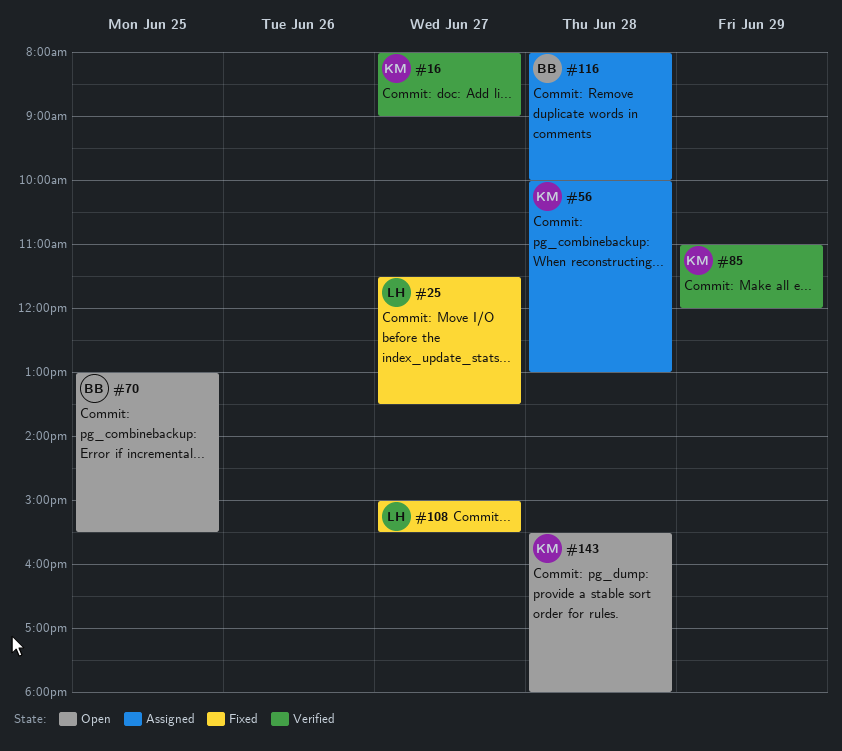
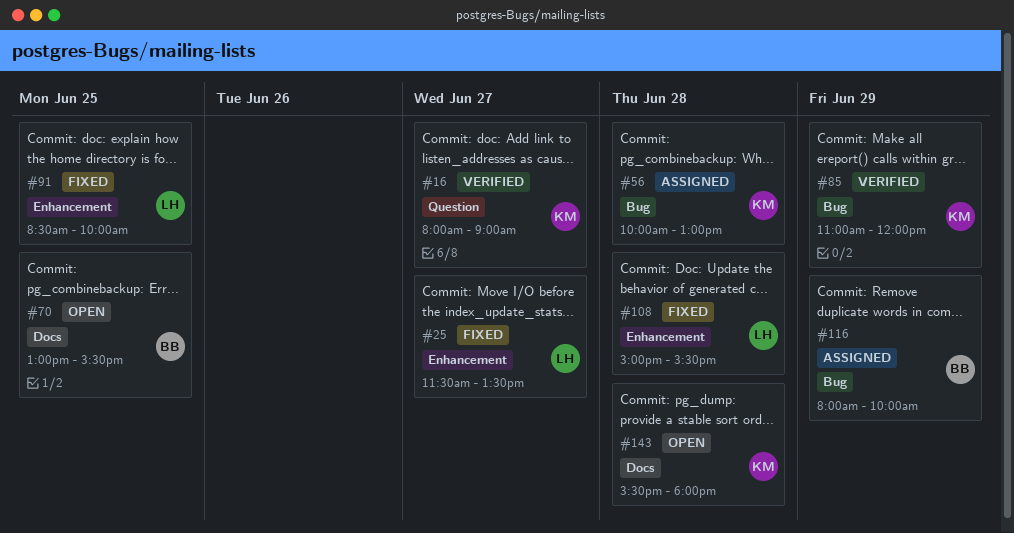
#91: none -> present
#108, day: Jun 27 -> Jun 28
#116, day: Jun 28 -> Jun 29

